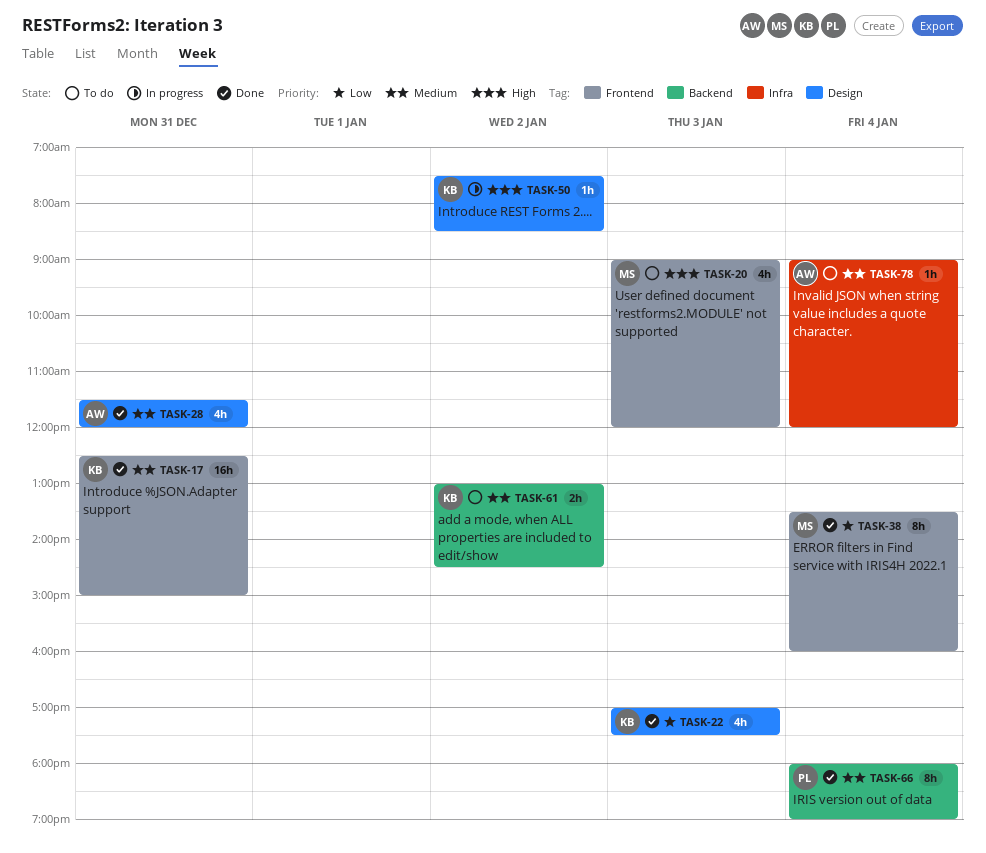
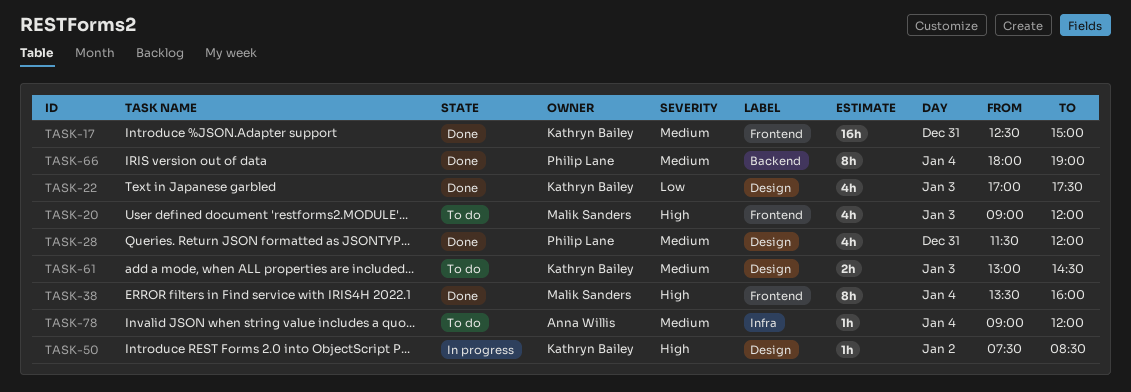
TASK-28, owner: Anna Willis -> Philip Lane
TASK-38, priority: Low -> High
TASK-61, label: Backend -> Design
TASK-61, day: Jan 2 -> Jan 3

